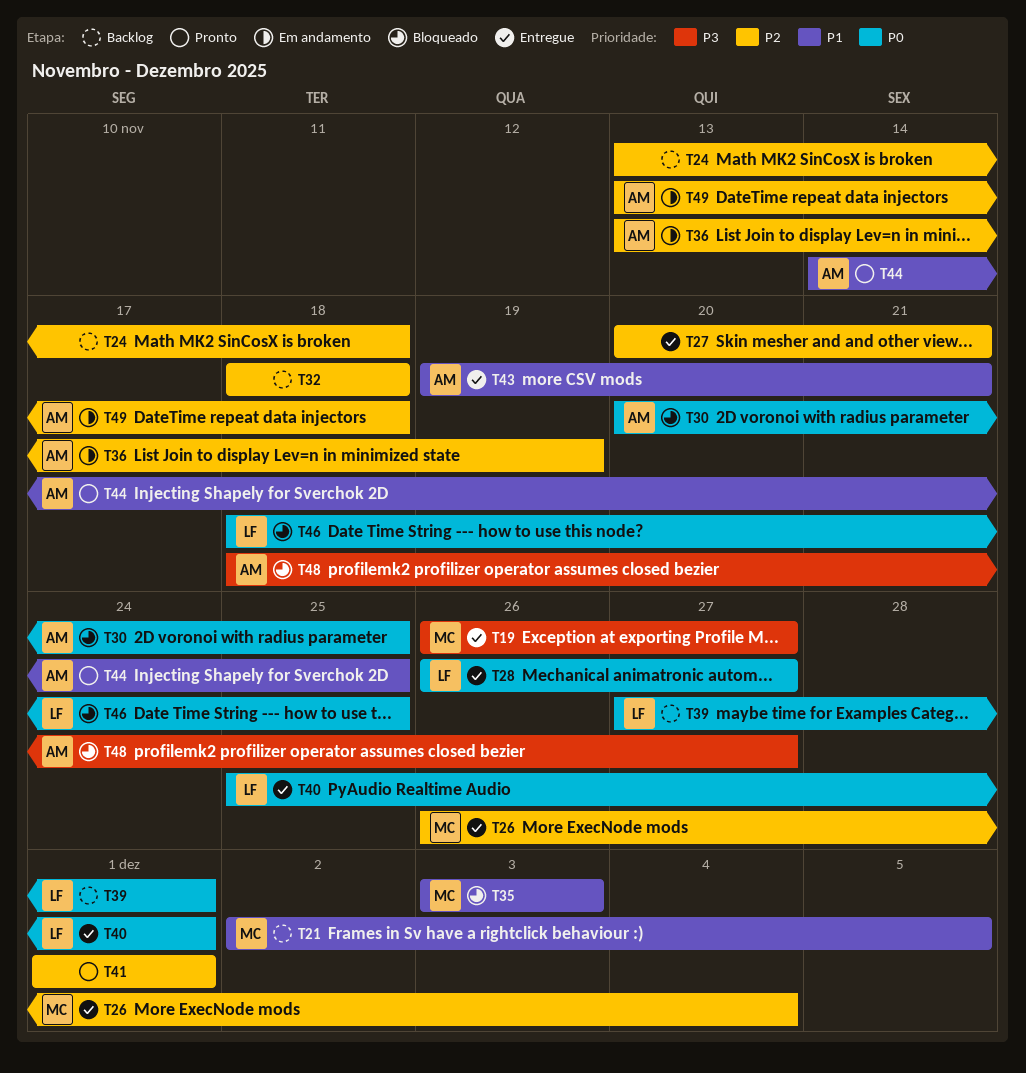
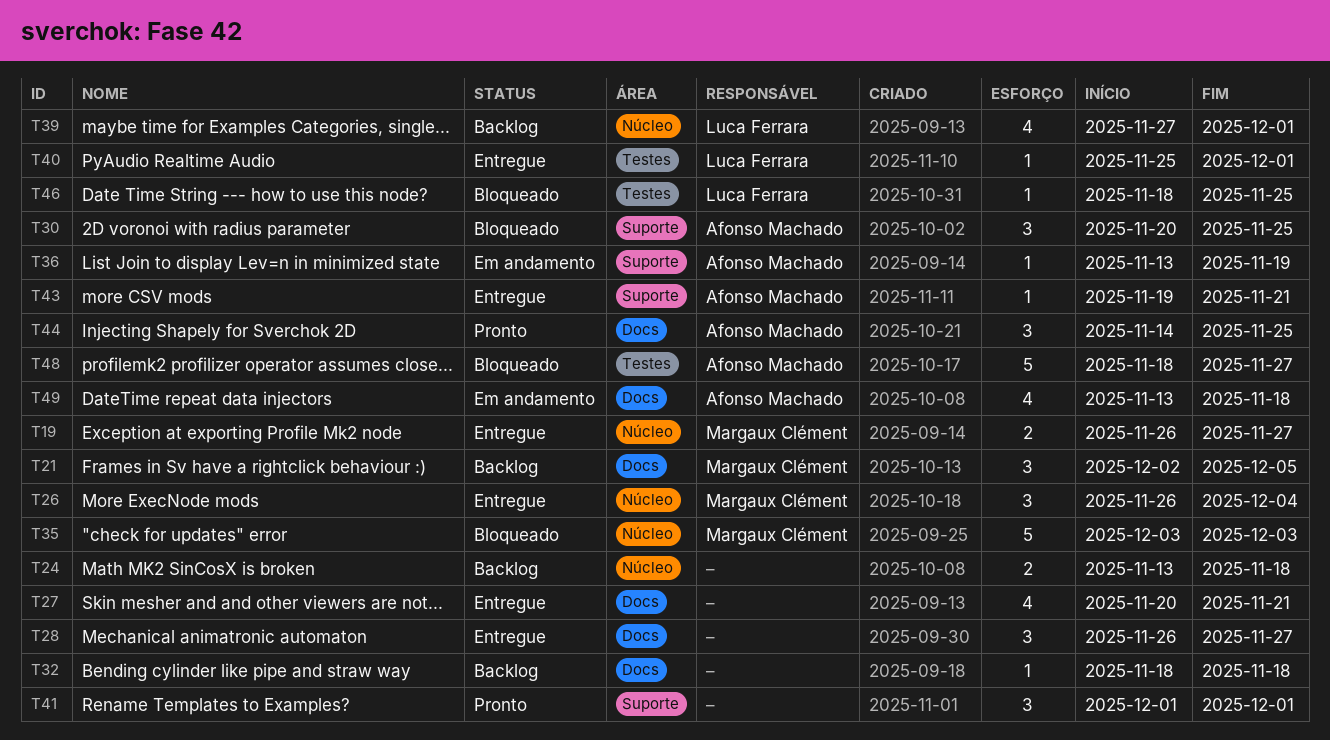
T28, owner: Luca Ferrara -> none

